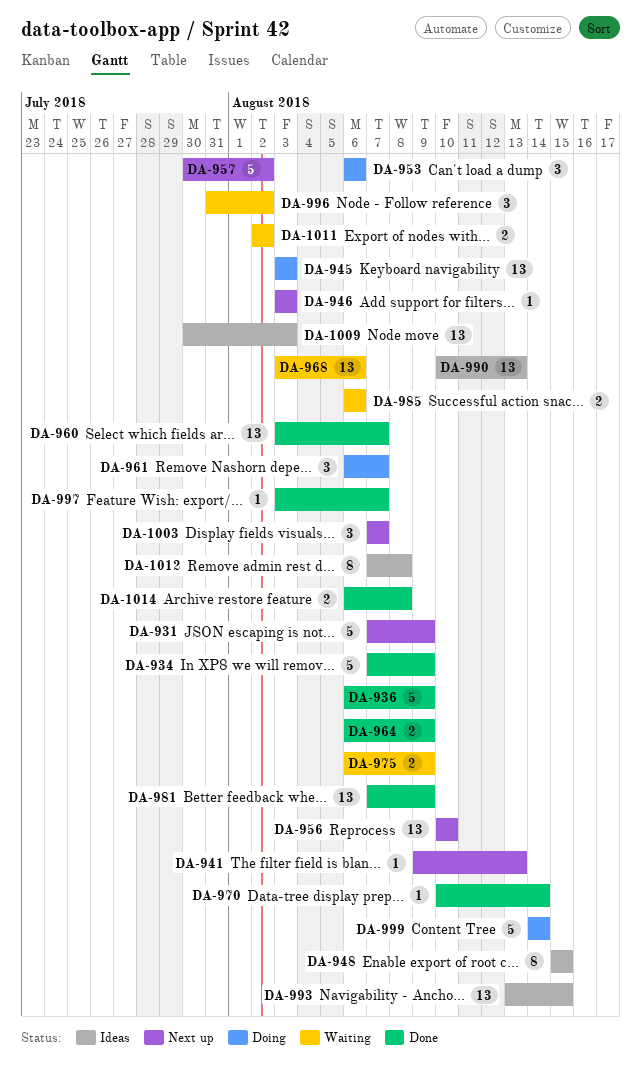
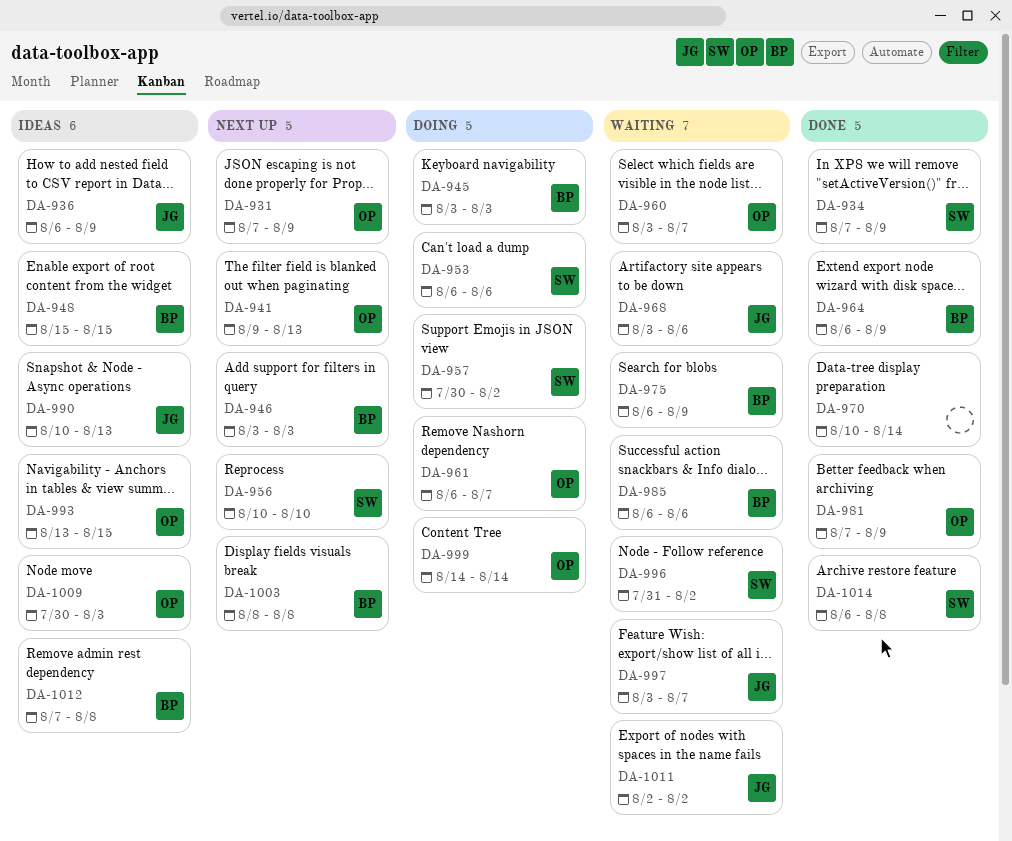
DA-936, status: Done -> Ideas
DA-957, status: Next up -> Doing
DA-960, status: Done -> Waiting
DA-997, status: Done -> Waiting
DA-1003, start: Aug 7 -> Aug 8
DA-1003, due: Aug 7 -> Aug 8

